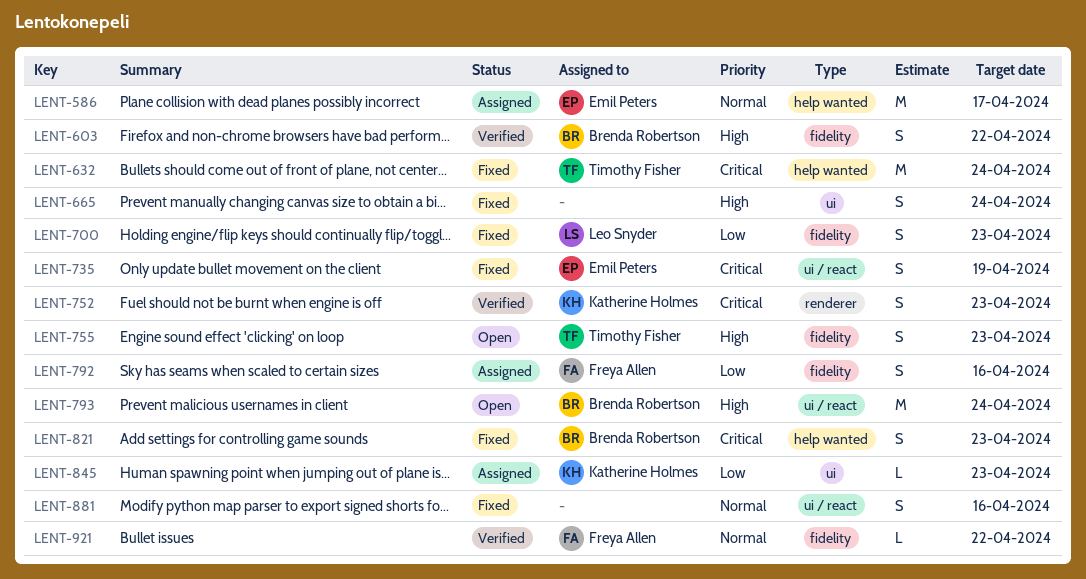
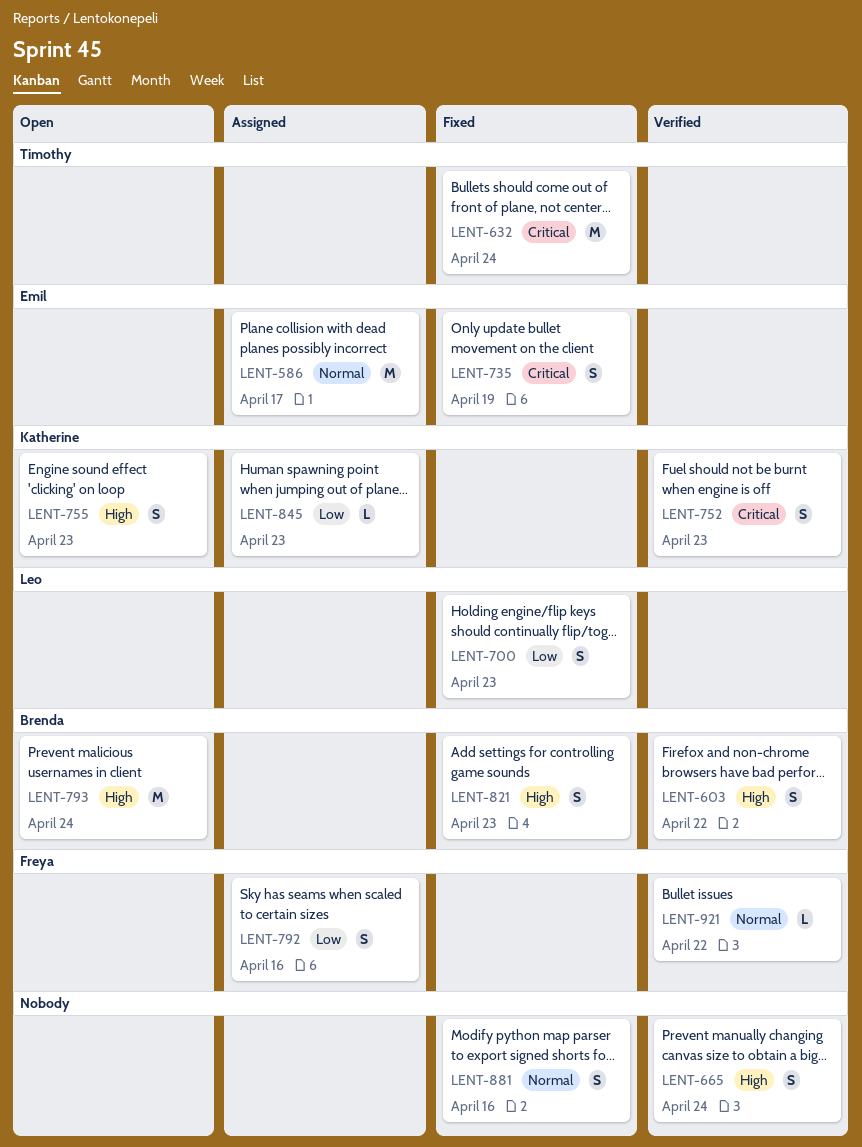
LENT-665, status: Fixed -> Verified
LENT-755, owner: Timothy Fisher -> Katherine Holmes
LENT-821, priority: Critical -> High

